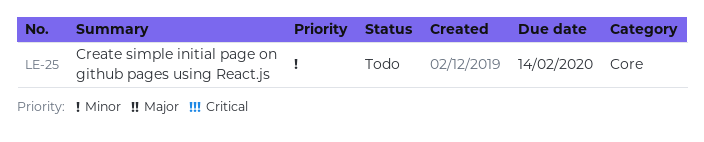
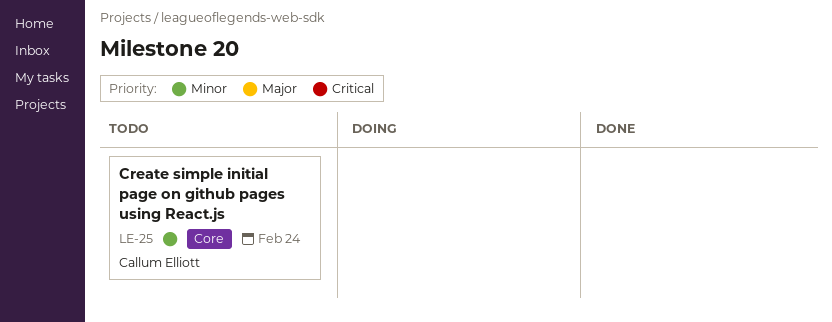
LE-25, due: Feb 14 -> Feb 24

